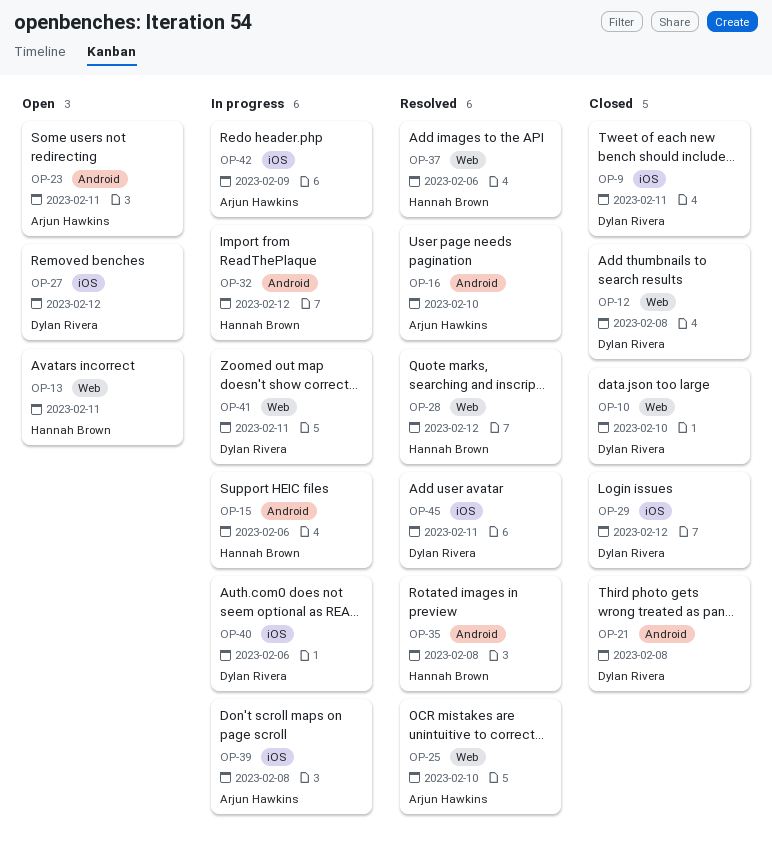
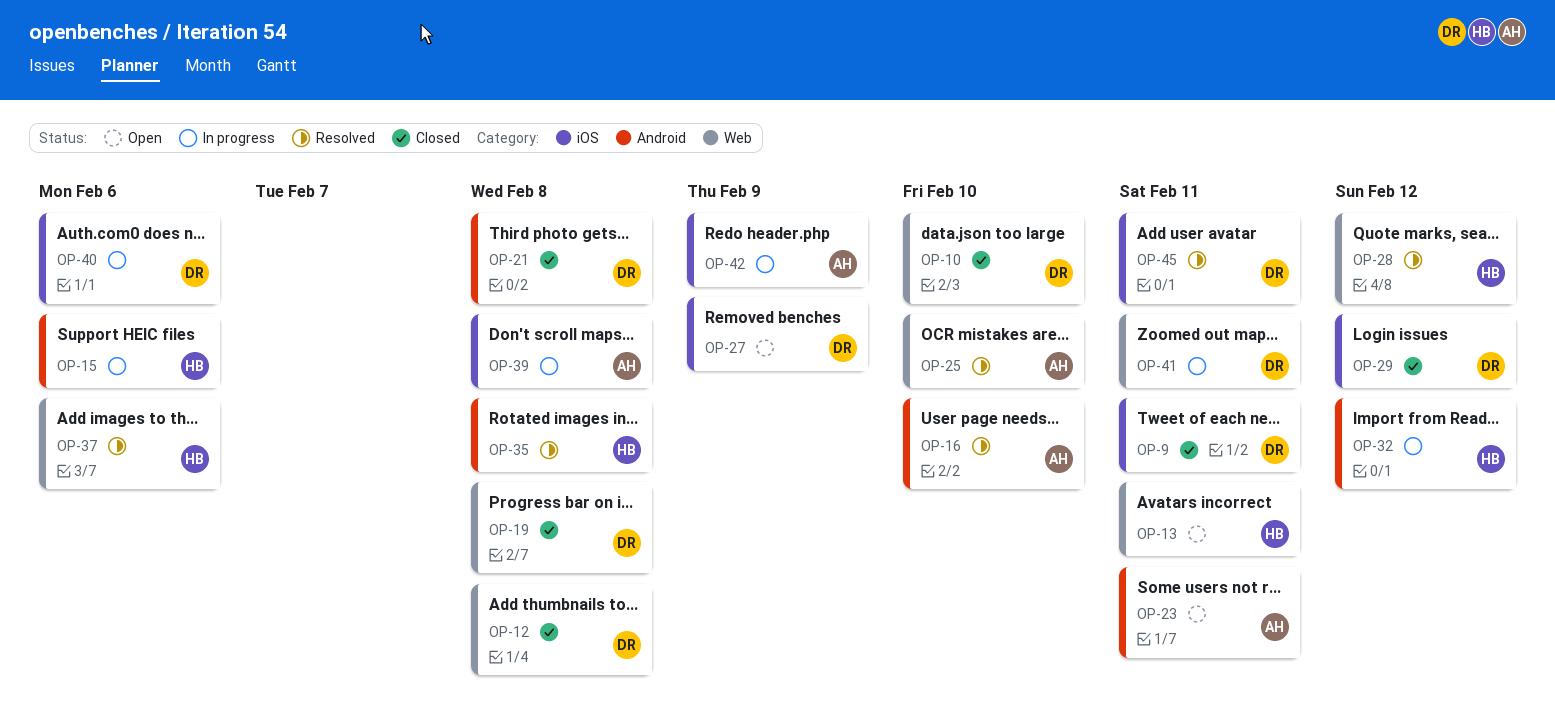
OP-19: none -> present
OP-27, due: Feb 12 -> Feb 9

